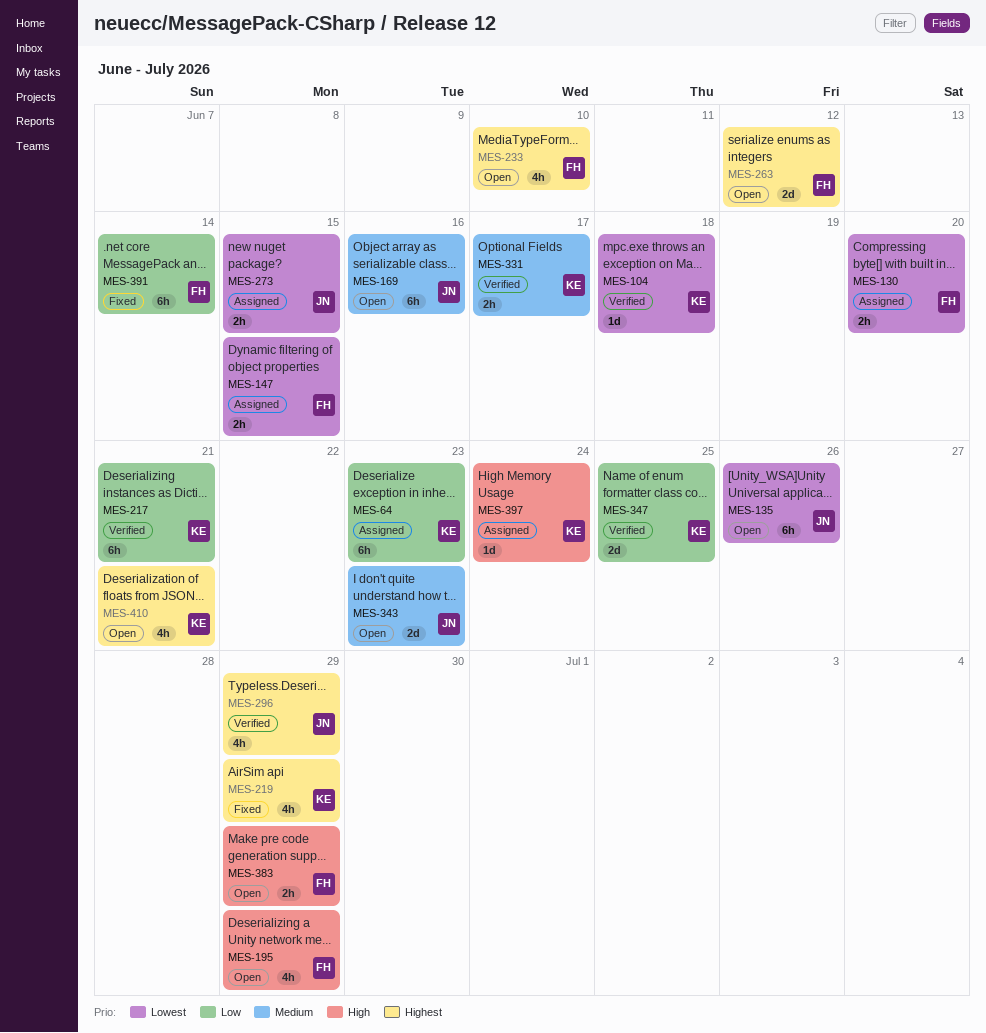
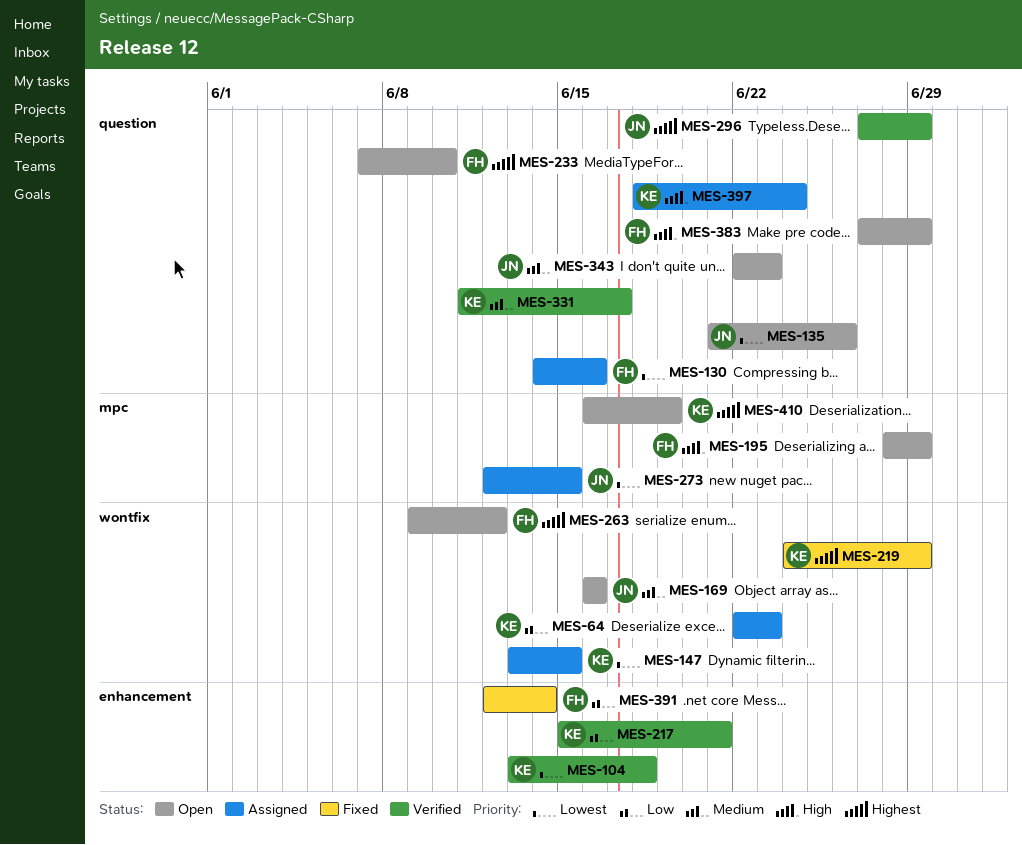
MES-130, due: Jun 20 -> Jun 16
MES-147, owner: FH -> KE
MES-347: present -> none
MES-410, due: Jun 21 -> Jun 19

